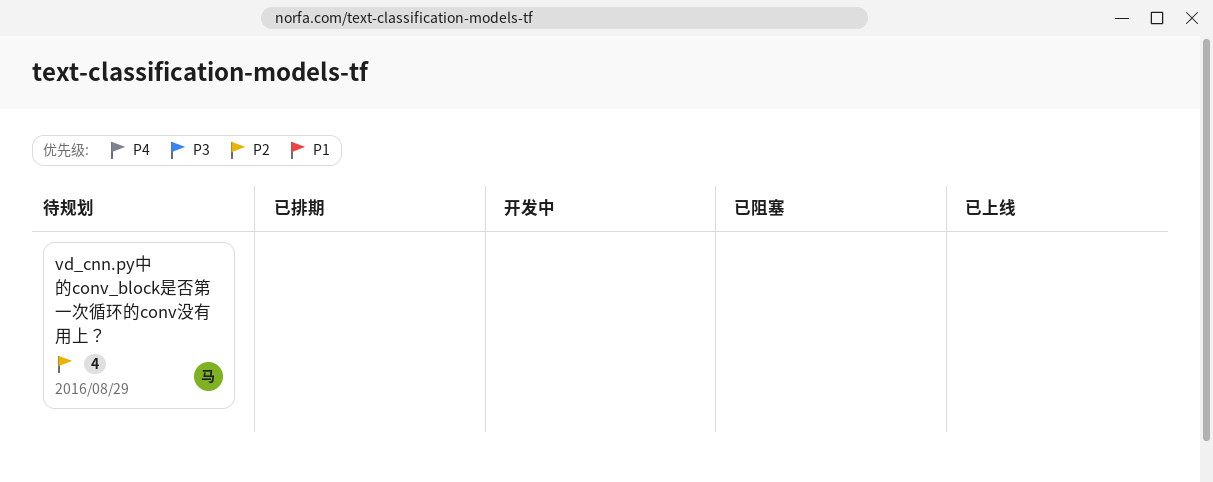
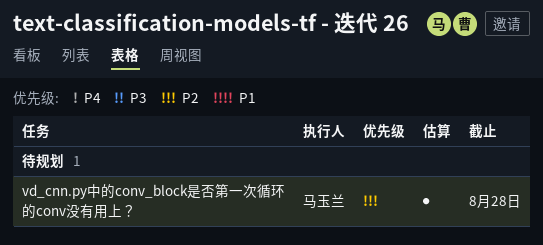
vd_cnn.py中的conv_block是否第一次循环的conv没有用上？, estimate: 4 -> 1
vd_cnn.py中的conv_block是否第一次循环的conv没有用上？, due: Aug 29 -> Aug 28

